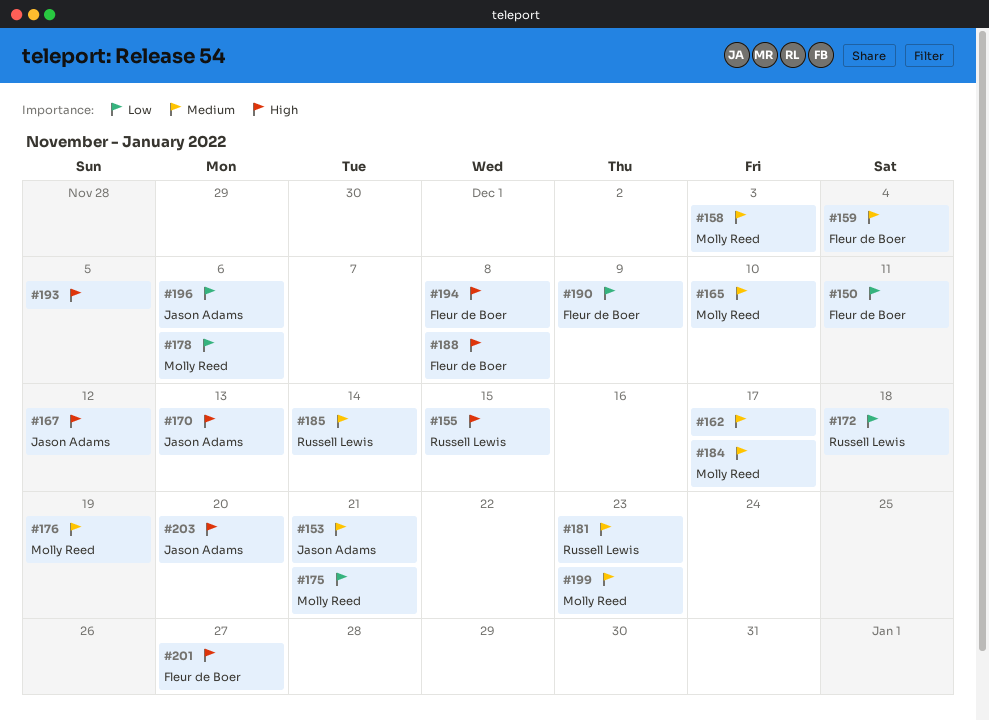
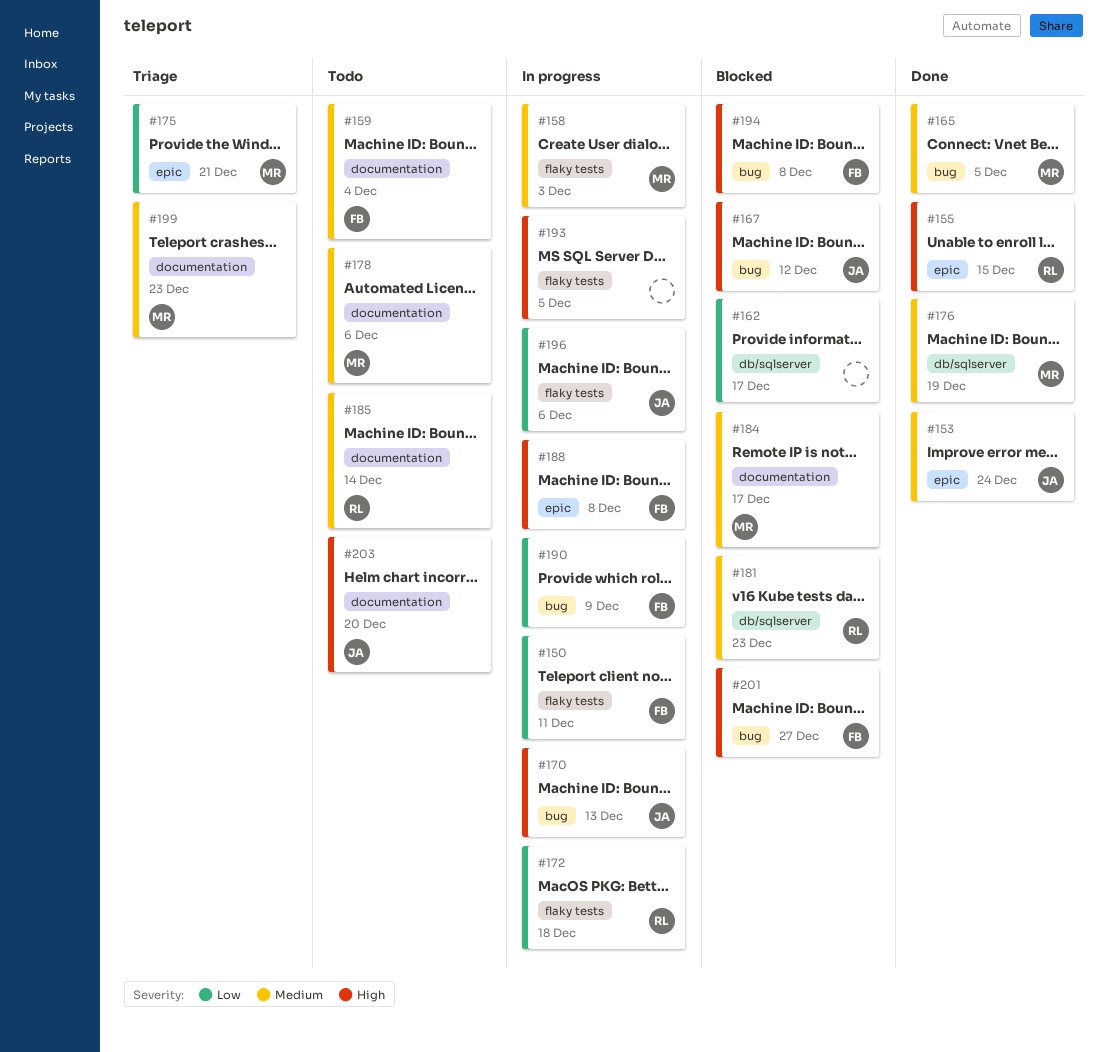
#153, due: Dec 21 -> Dec 24
#162, priority: Medium -> Low
#165, due: Dec 10 -> Dec 5
#178, priority: Low -> Medium

